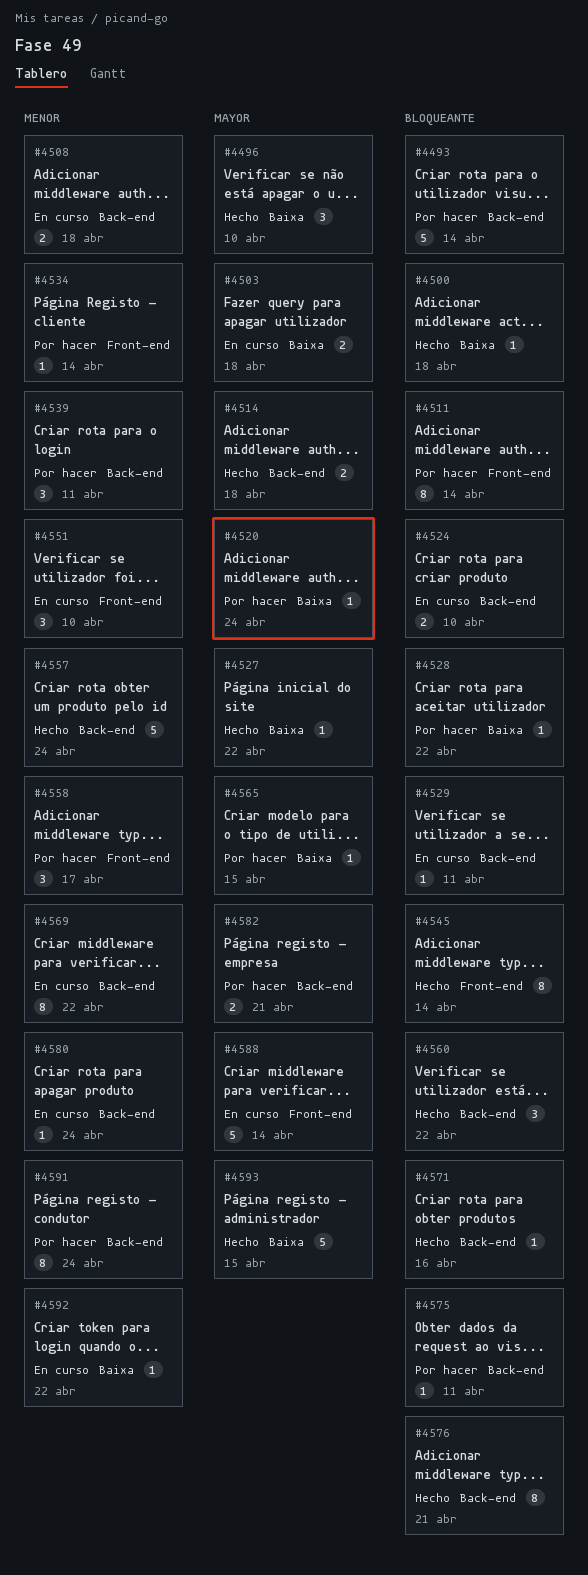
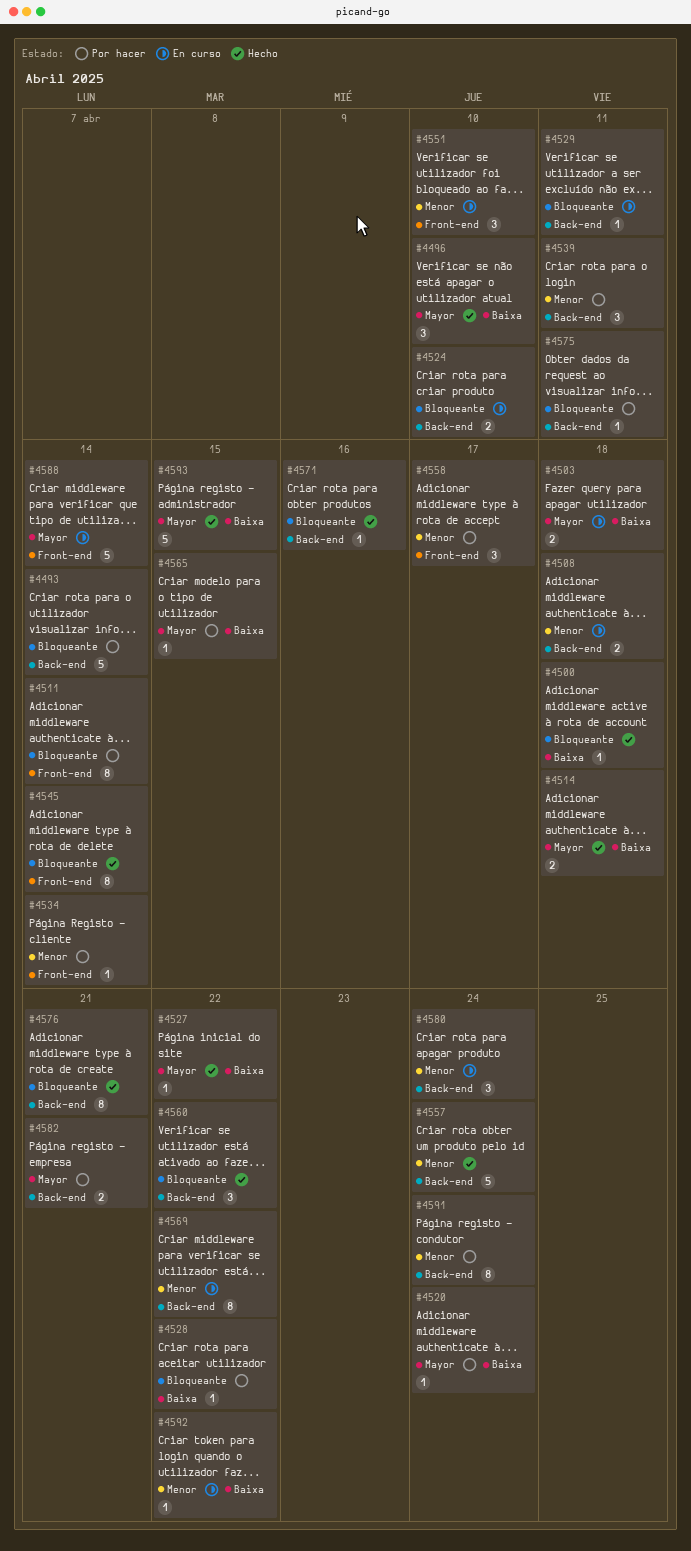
#4514, label: Back-end -> Baixa
#4580, estimate: 1 -> 3

